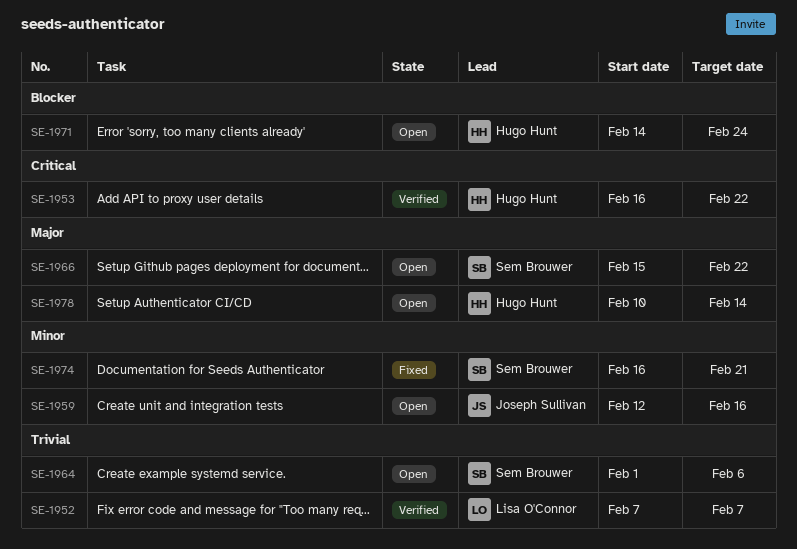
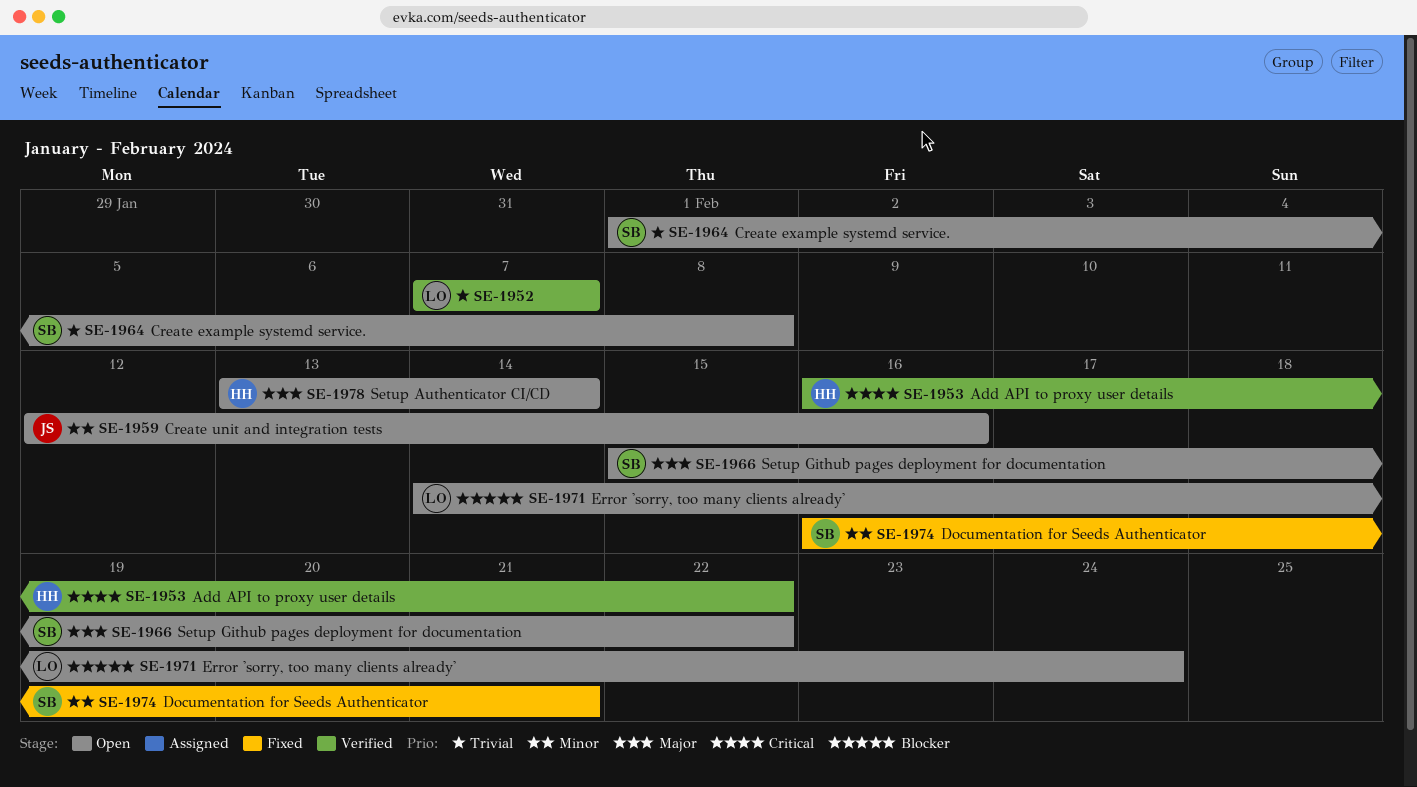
SE-1964, due: Feb 6 -> Feb 8
SE-1971, owner: Hugo Hunt -> Lisa O'Connor
SE-1978, start: Feb 10 -> Feb 13

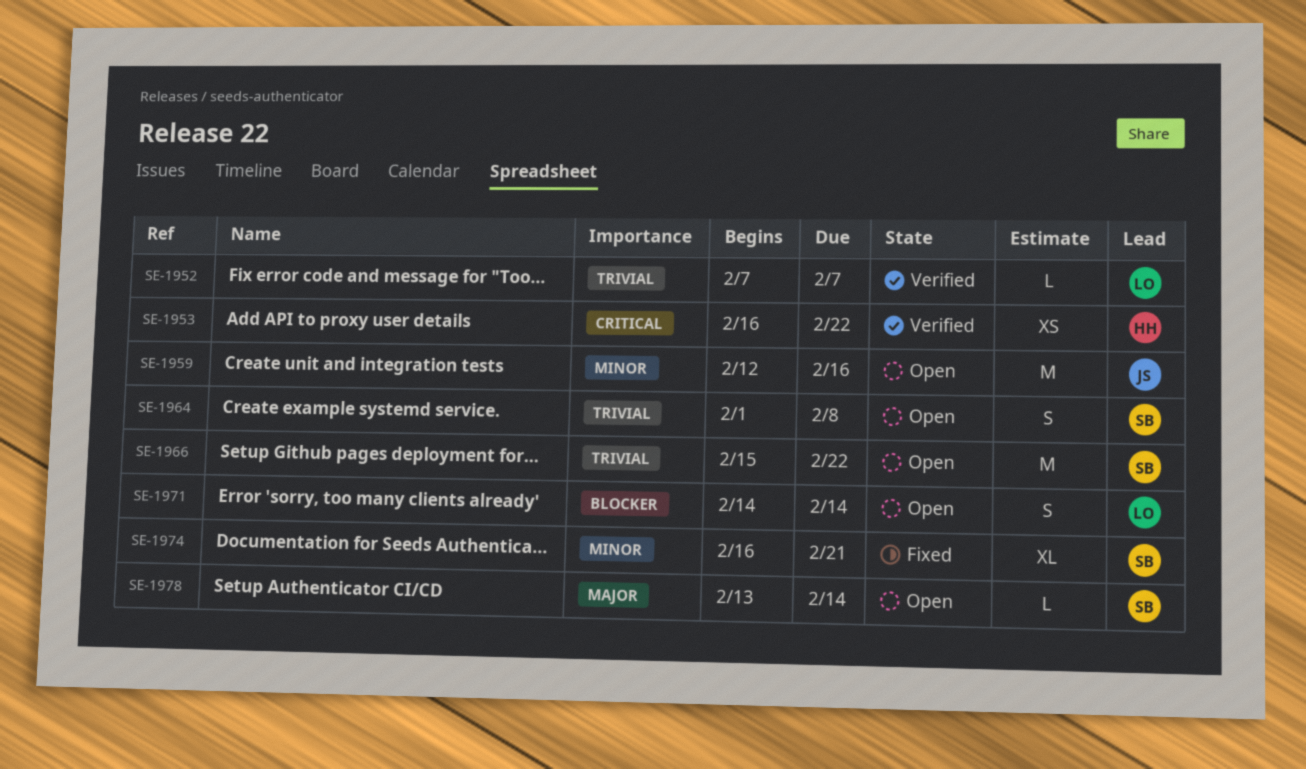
SE-1966, priority: Major -> Trivial
SE-1971, due: Feb 24 -> Feb 14
SE-1978, owner: HH -> SB

